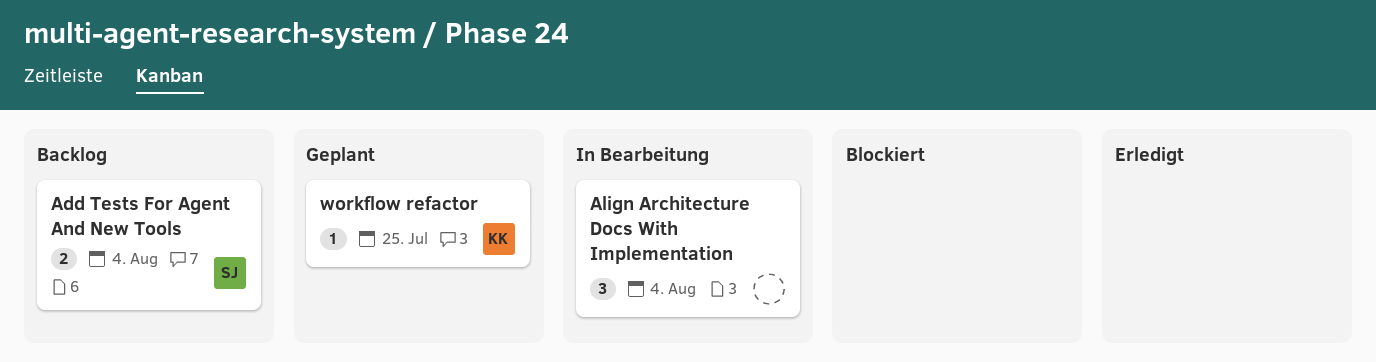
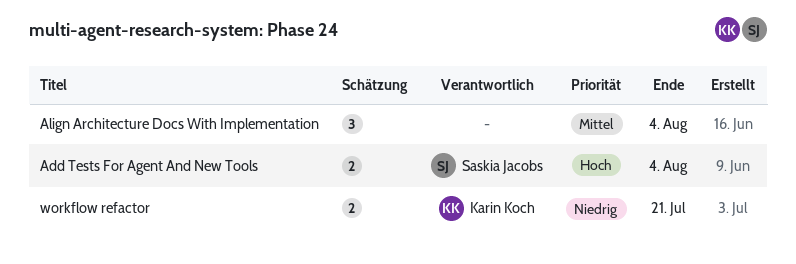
workflow refactor, estimate: 1 -> 2
workflow refactor, due: Jul 25 -> Jul 21

